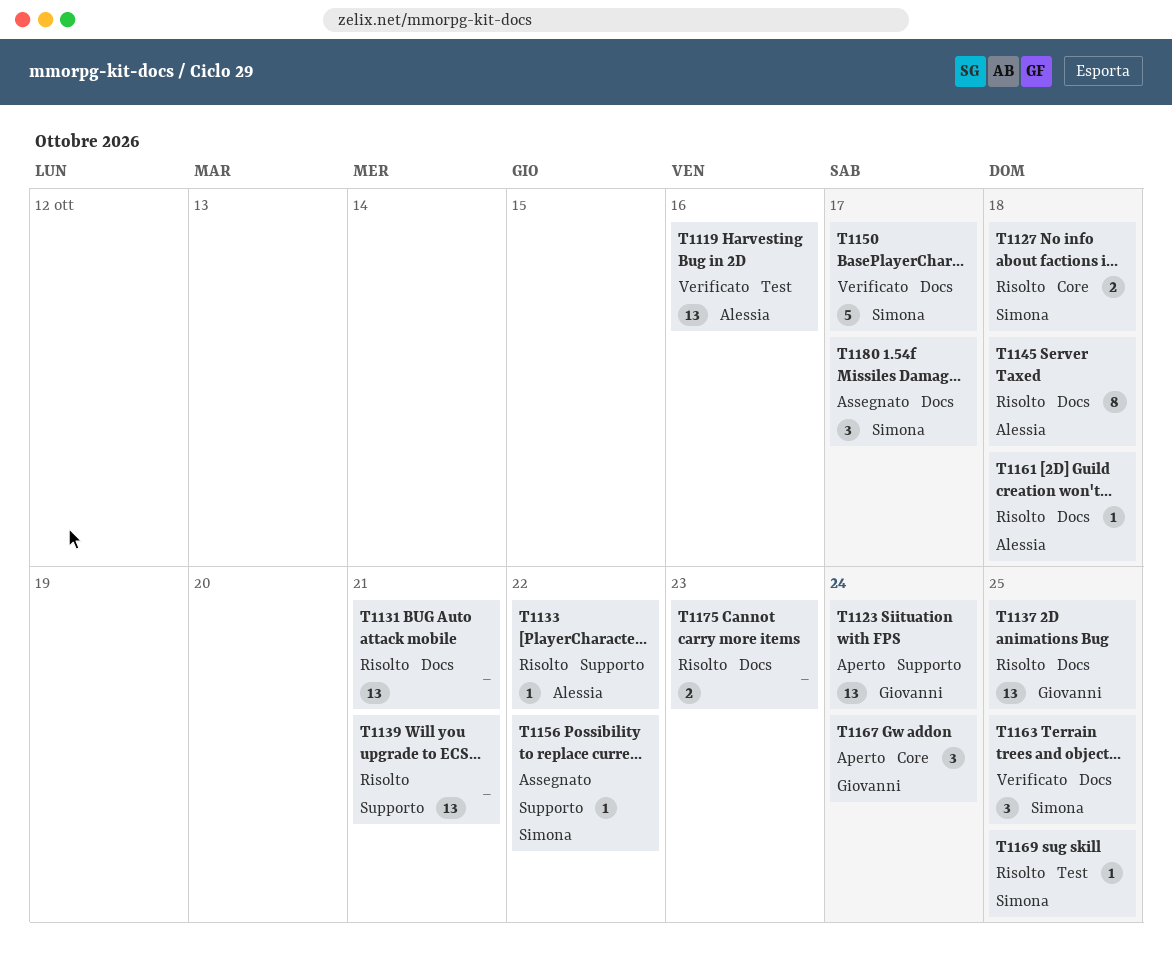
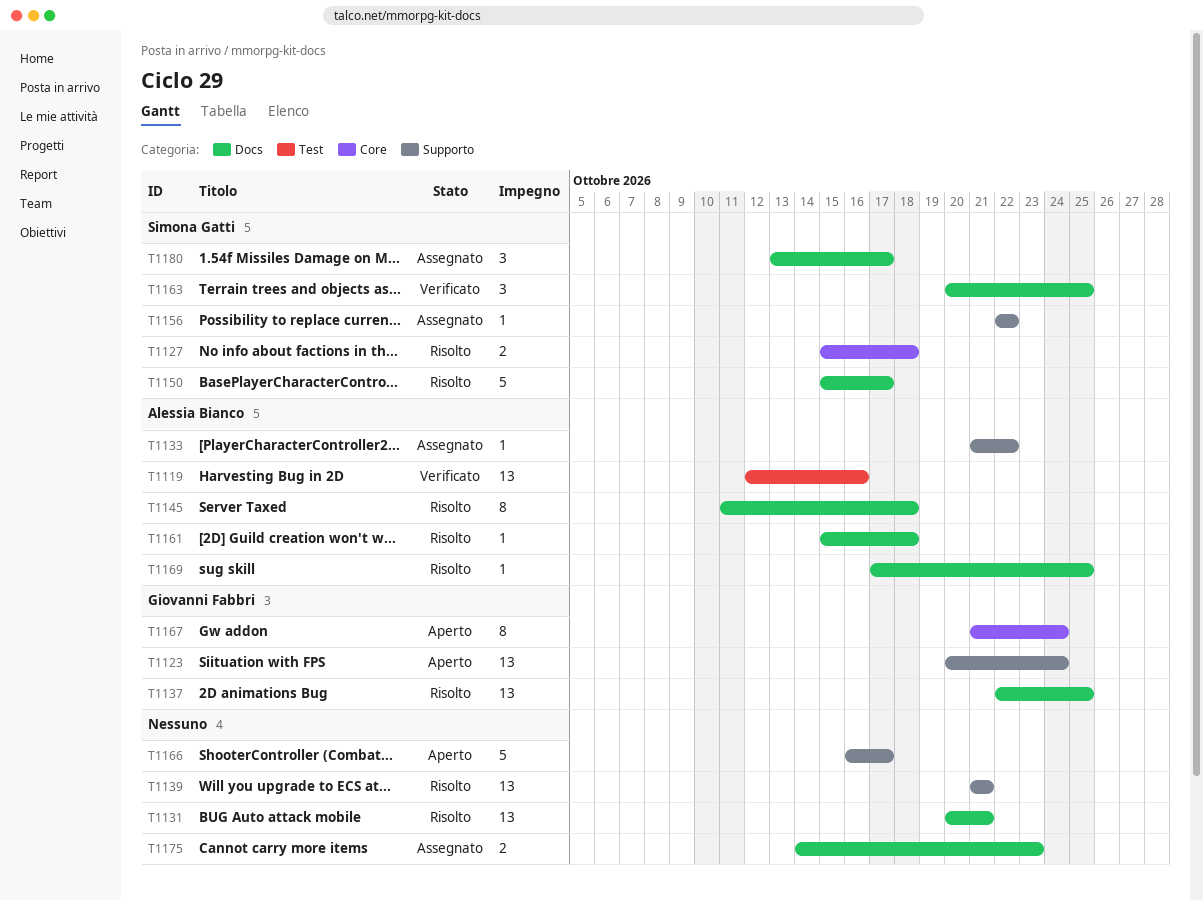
T1133, status: Risolto -> Assegnato
T1150, status: Verificato -> Risolto
T1166: none -> present
T1167, estimate: 3 -> 8
T1169, owner: Simona Gatti -> Alessia Bianco
T1169, label: Test -> Docs
T1175, status: Risolto -> Assegnato

